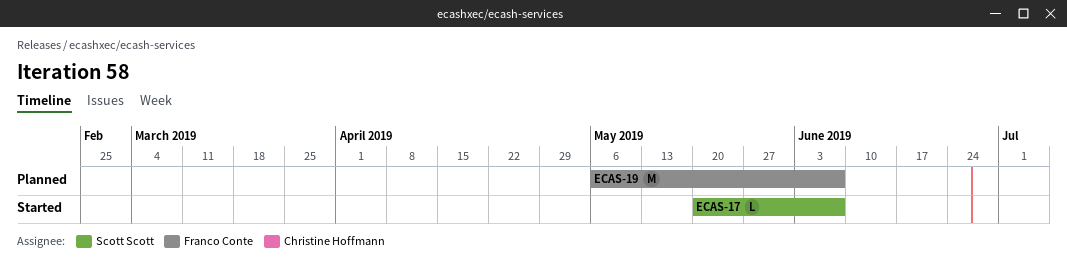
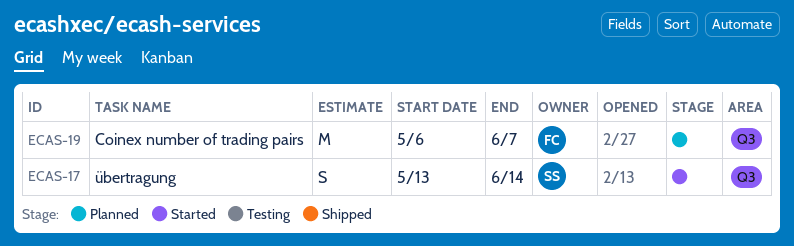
ECAS-17, estimate: L -> S
ECAS-17, start: May 20 -> May 13
ECAS-17, due: Jun 7 -> Jun 14

